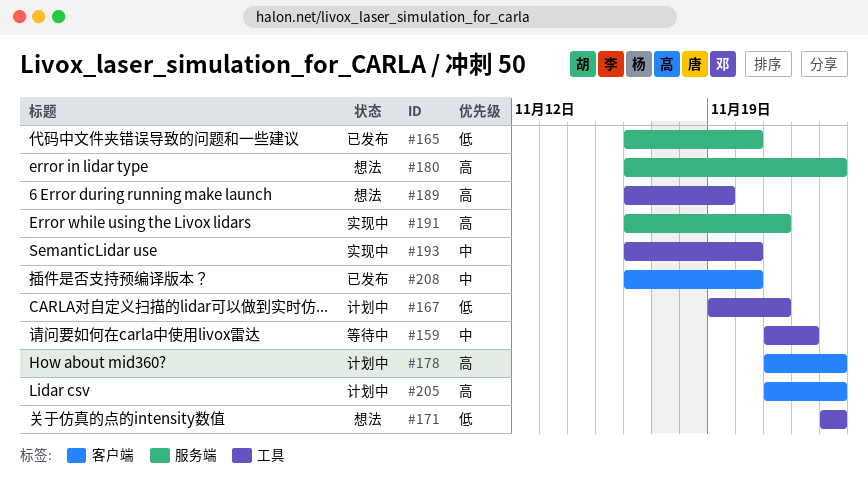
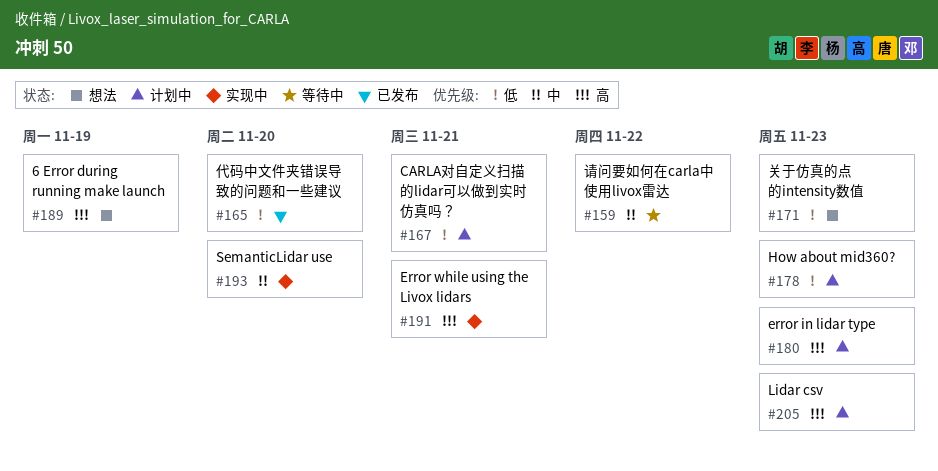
#178, priority: 高 -> 低
#180, status: 想法 -> 计划中
#208: present -> none

